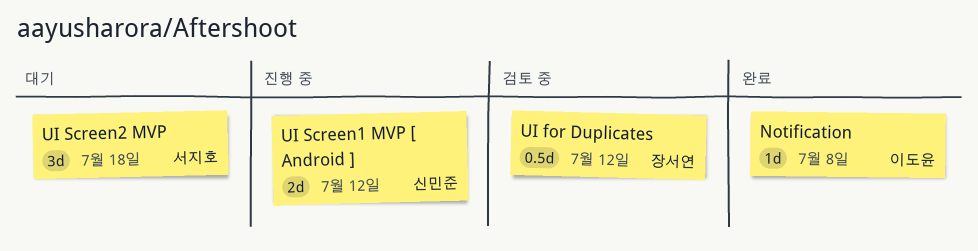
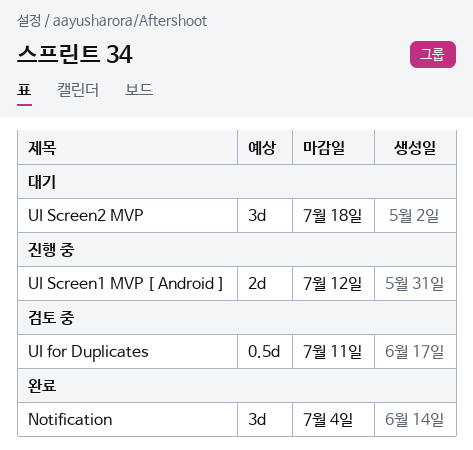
Notification, estimate: 1d -> 3d
Notification, due: Jul 8 -> Jul 4
UI for Duplicates, due: Jul 12 -> Jul 11

